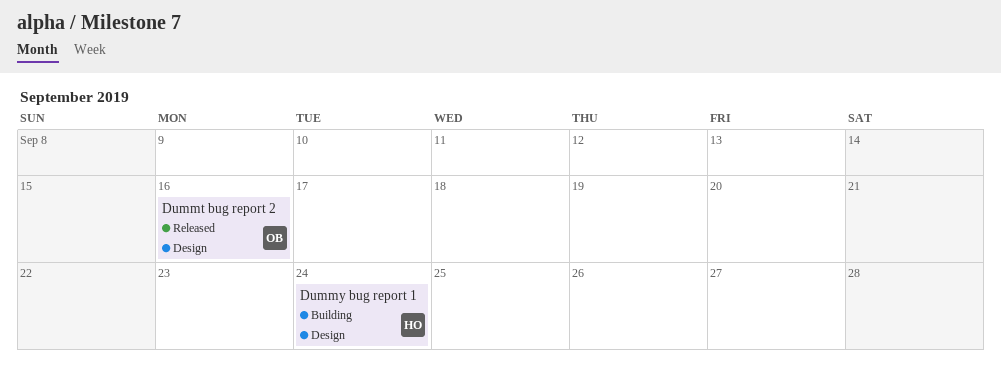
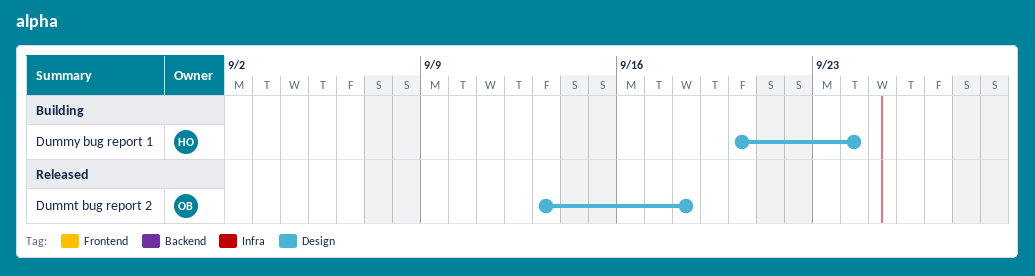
Dummt bug report 2, due: Sep 16 -> Sep 18

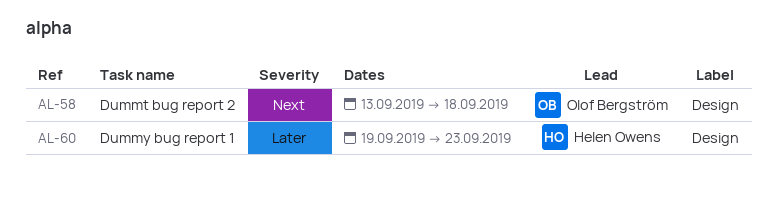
Dummy bug report 1, start: Sep 20 -> Sep 19
Dummy bug report 1, due: Sep 24 -> Sep 23

